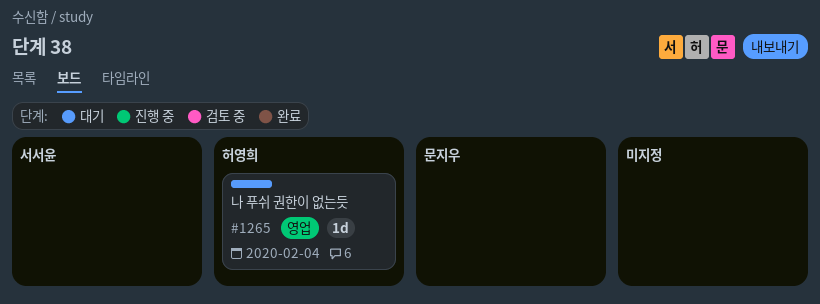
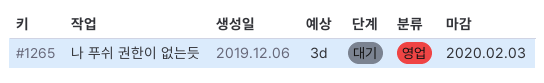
#1265, estimate: 1d -> 3d
#1265, due: Feb 4 -> Feb 3

